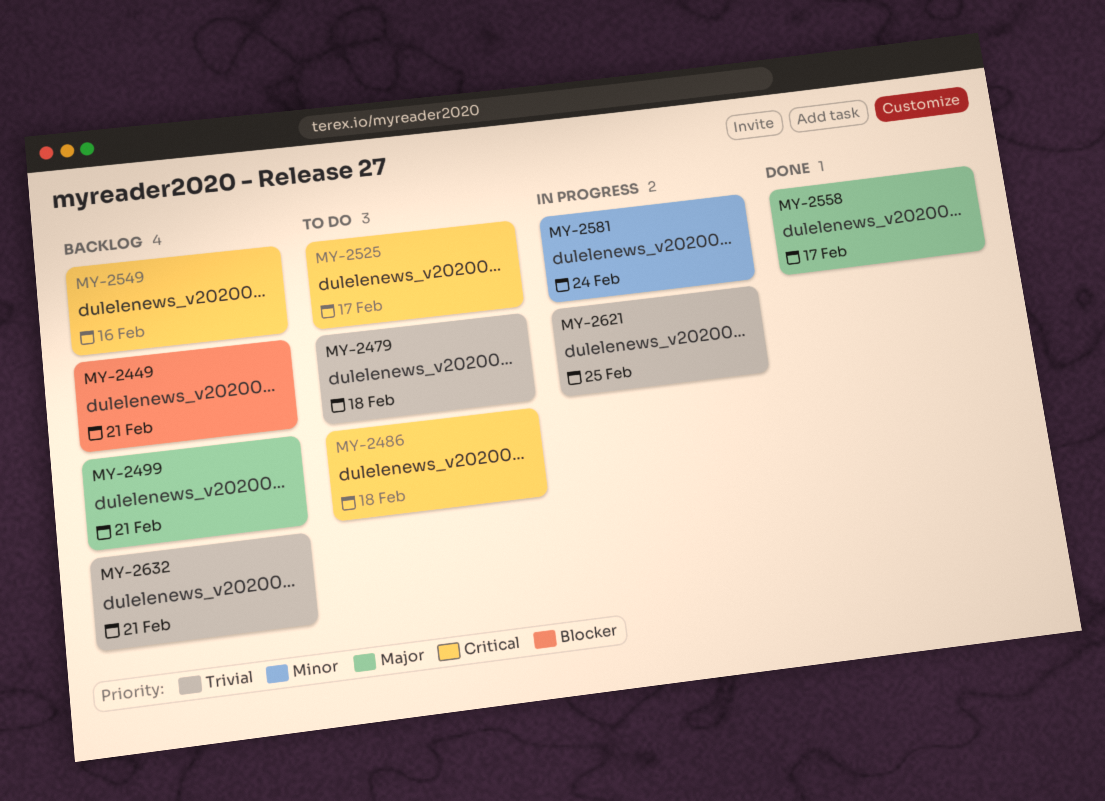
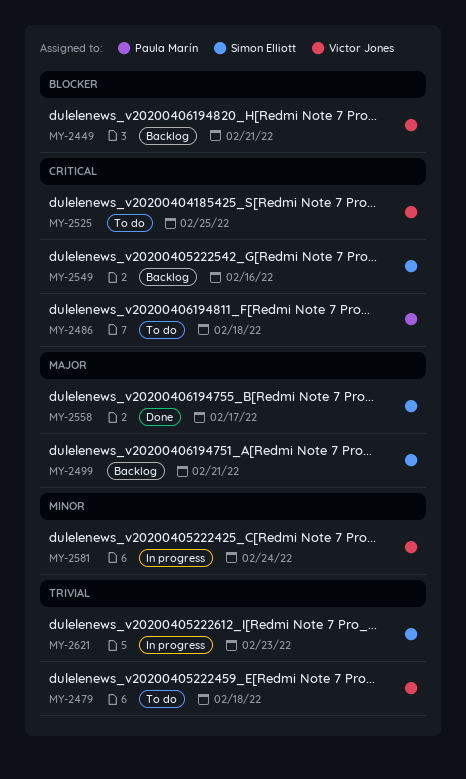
MY-2525, due: Feb 17 -> Feb 25
MY-2621, due: Feb 25 -> Feb 23
MY-2632: present -> none

